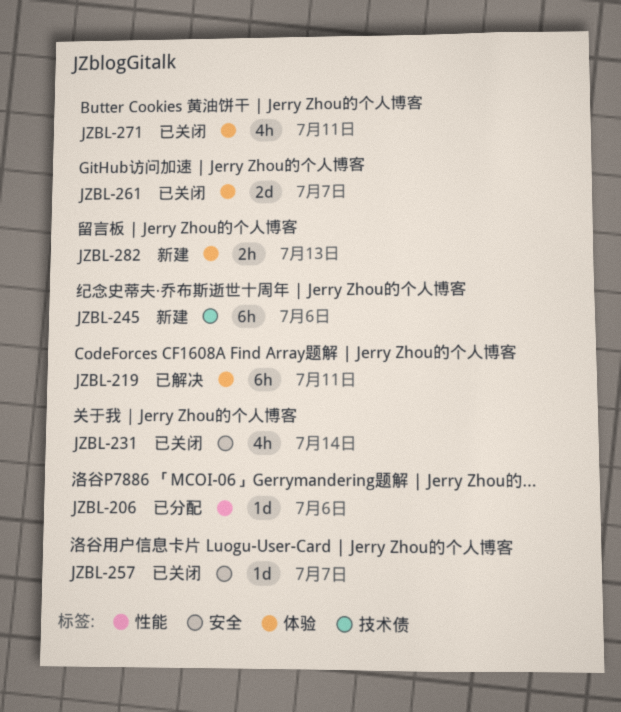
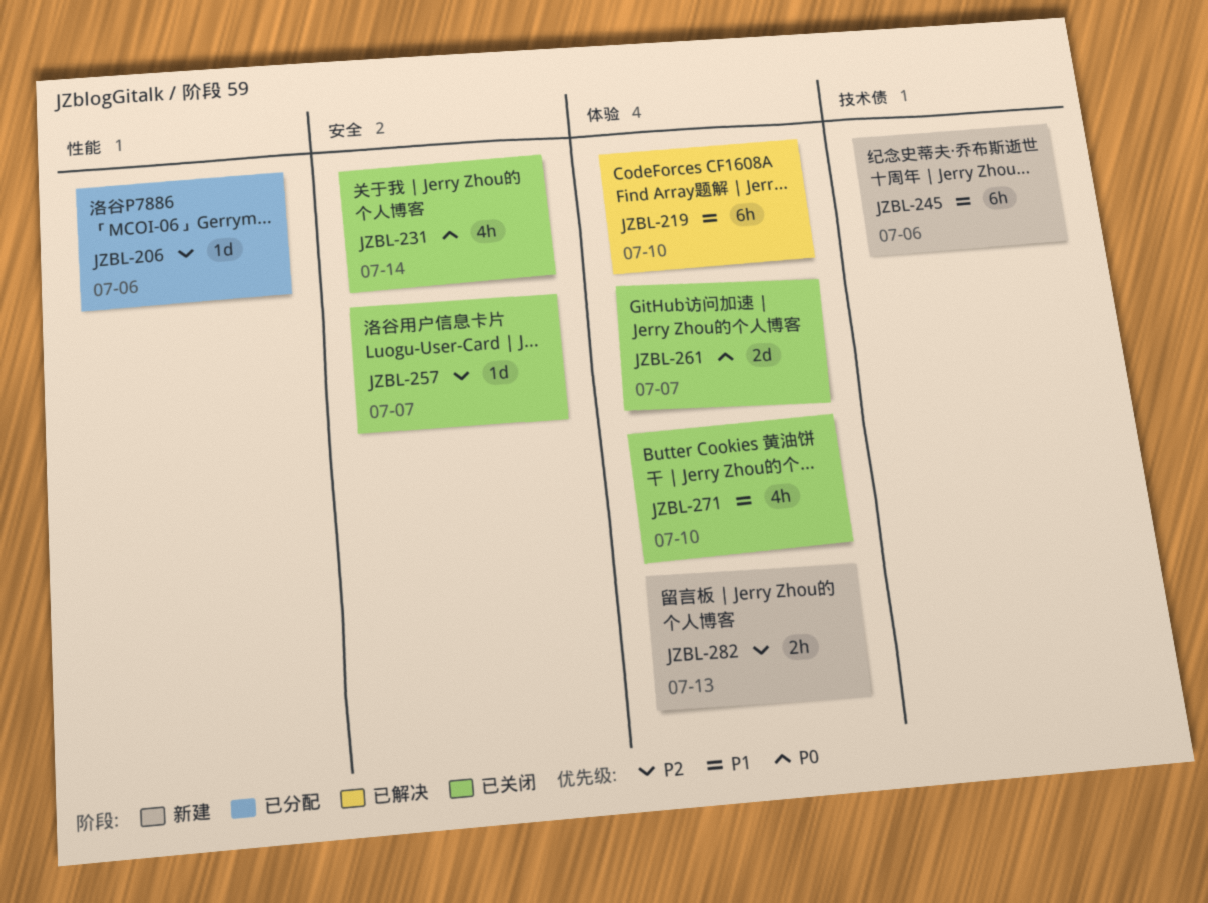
JZBL-219, due: Jul 11 -> Jul 10
JZBL-271, due: Jul 11 -> Jul 10

